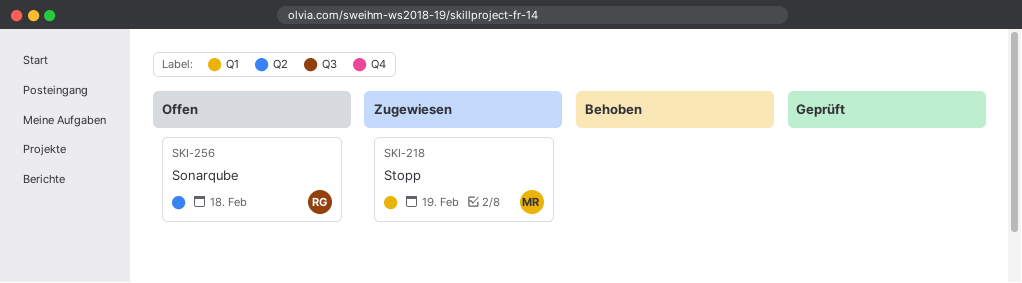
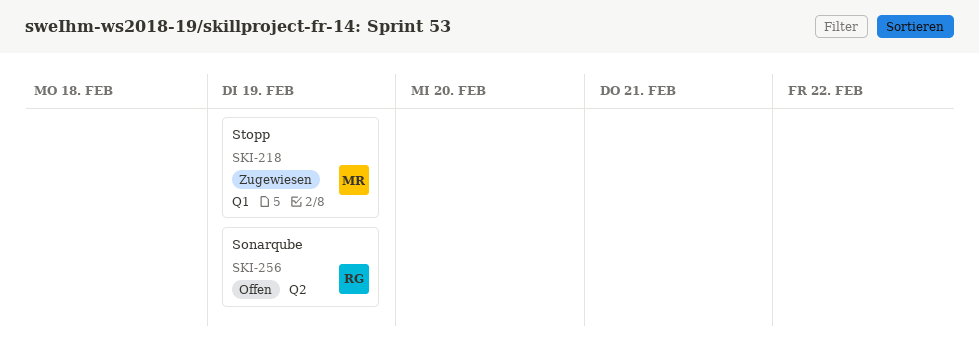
SKI-256, due: Feb 18 -> Feb 19

